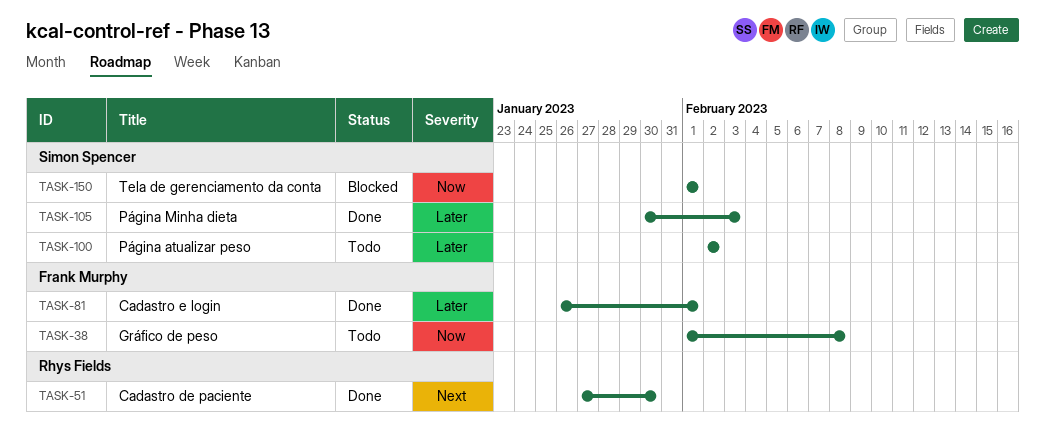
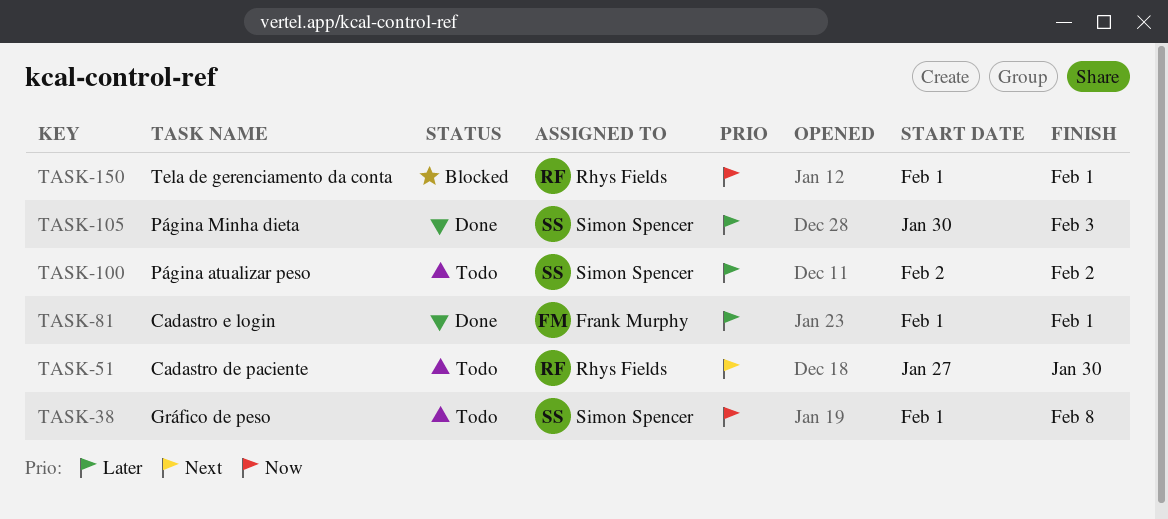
TASK-38, owner: Frank Murphy -> Simon Spencer
TASK-51, status: Done -> Todo
TASK-81, start: Jan 26 -> Feb 1
TASK-150, owner: Simon Spencer -> Rhys Fields

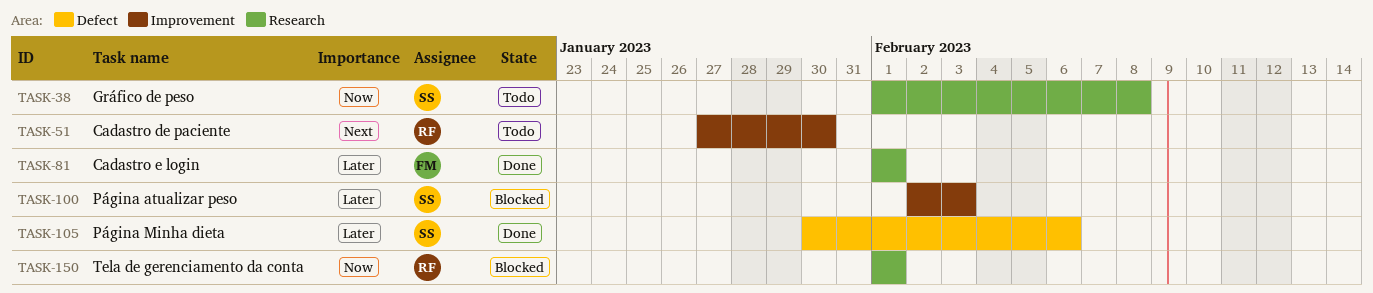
TASK-100, status: Todo -> Blocked
TASK-100, due: Feb 2 -> Feb 3
TASK-105, due: Feb 3 -> Feb 6

